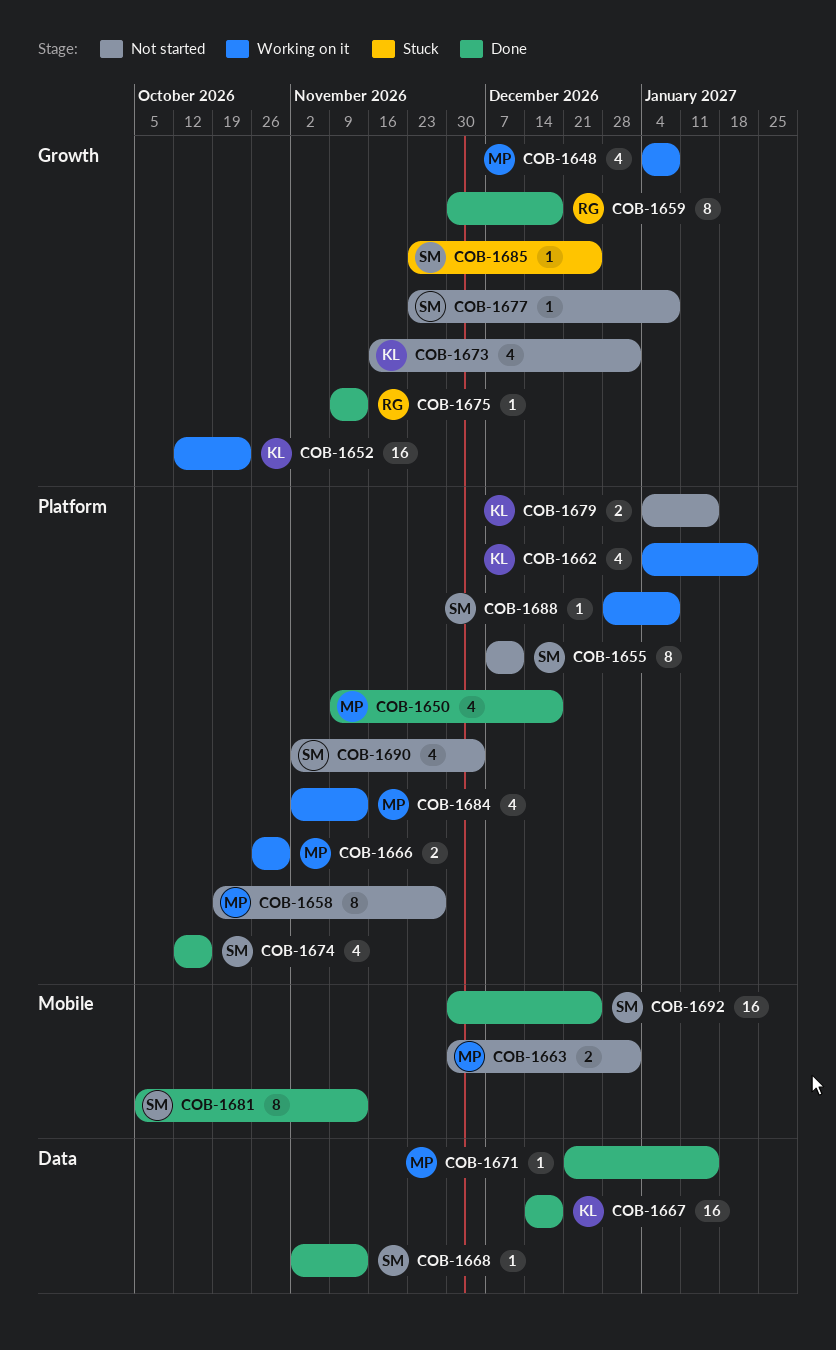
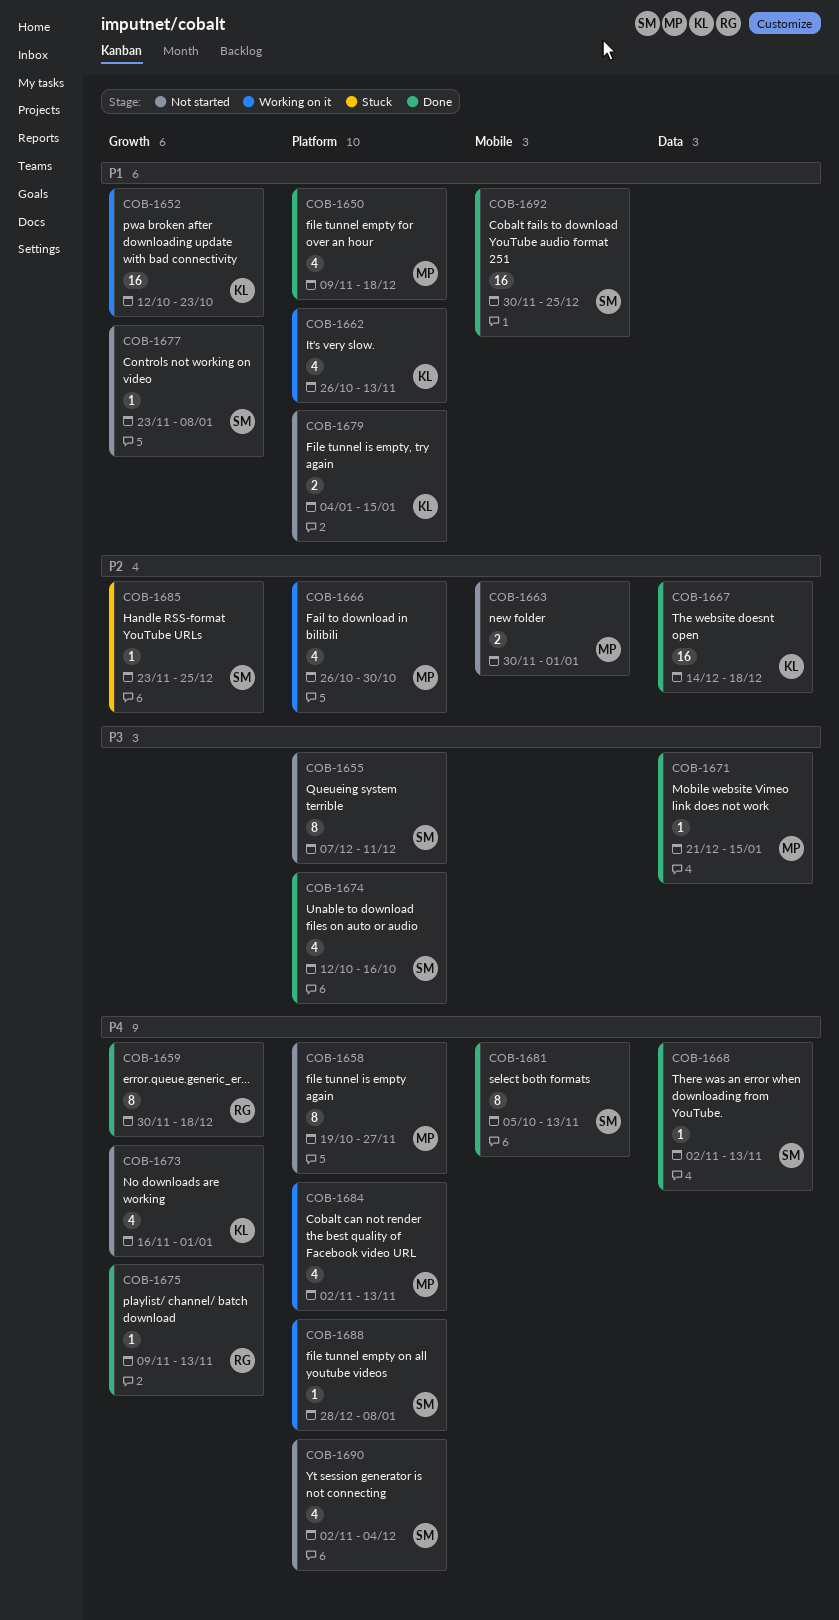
COB-1648: present -> none
COB-1662, start: Jan 4 -> Oct 26
COB-1662, due: Jan 22 -> Nov 13
COB-1666, estimate: 2 -> 4

